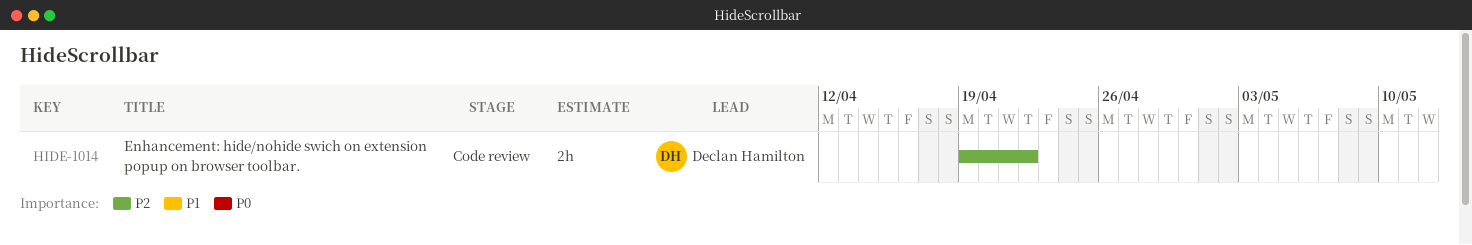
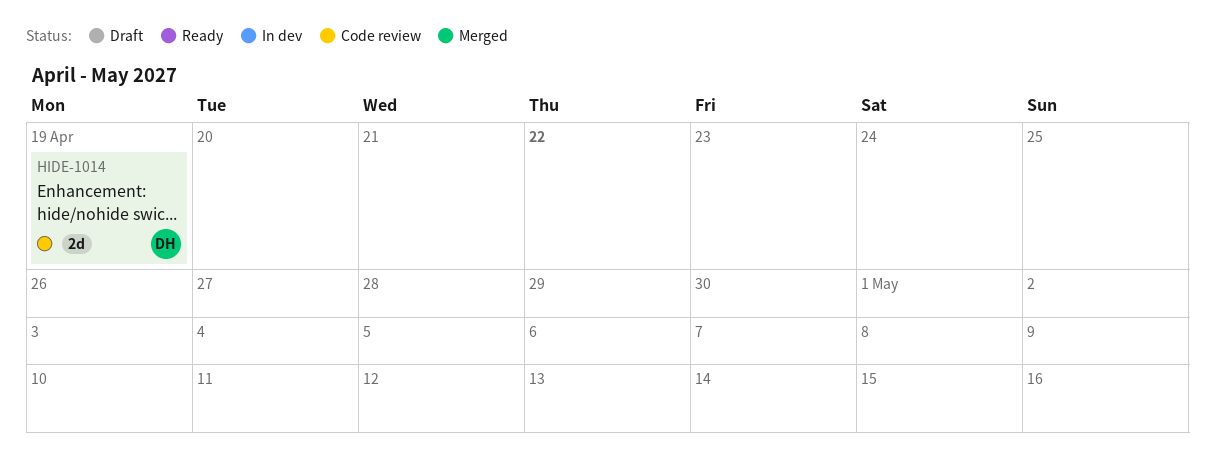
HIDE-1014, estimate: 2h -> 2d
HIDE-1014, due: Apr 22 -> Apr 19

